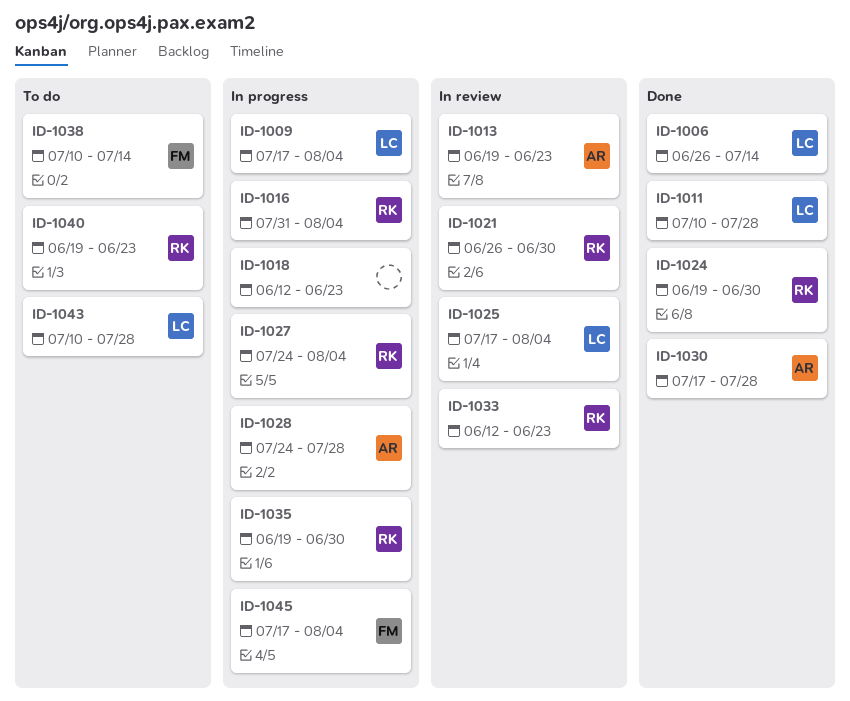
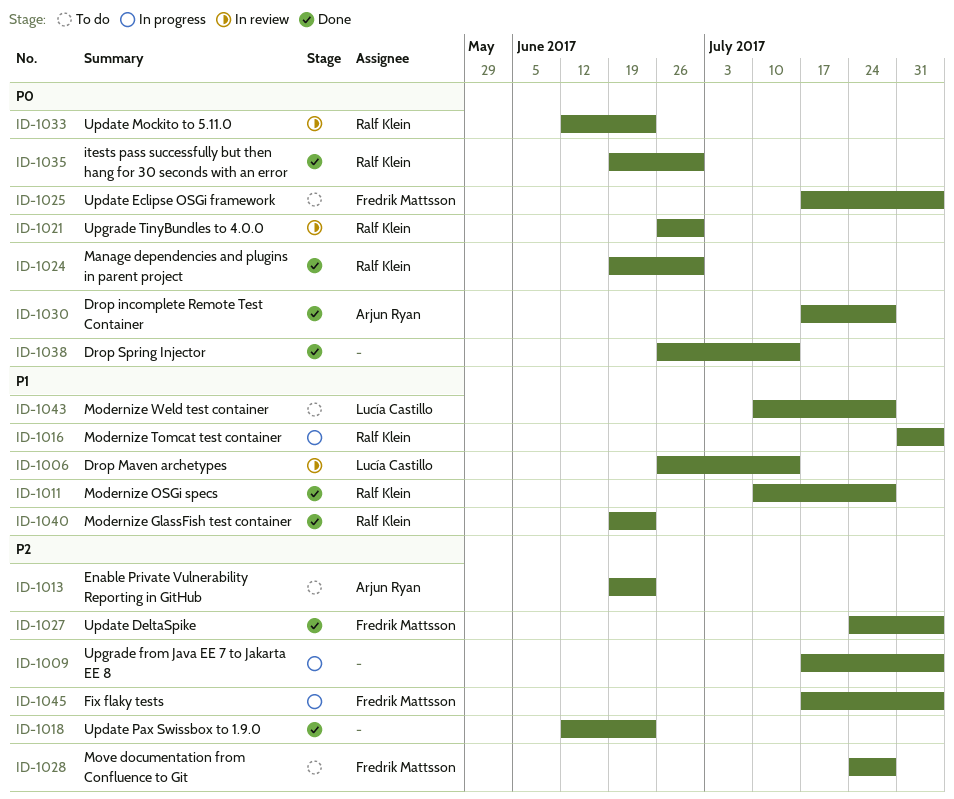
ID-1006, status: Done -> In review
ID-1009, owner: Lucía Castillo -> none
ID-1011, owner: Lucía Castillo -> Ralf Klein
ID-1013, status: In review -> To do
ID-1018, status: In progress -> Done
ID-1025, status: In review -> To do
ID-1025, owner: Lucía Castillo -> Fredrik Mattsson
ID-1027, status: In progress -> Done
ID-1027, owner: Ralf Klein -> Fredrik Mattsson
ID-1028, status: In progress -> To do
ID-1028, owner: Arjun Ryan -> Fredrik Mattsson
ID-1035, status: In progress -> Done
ID-1038, status: To do -> Done
ID-1038, owner: Fredrik Mattsson -> none
ID-1038, start: Jul 10 -> Jun 26
ID-1040, status: To do -> Done

